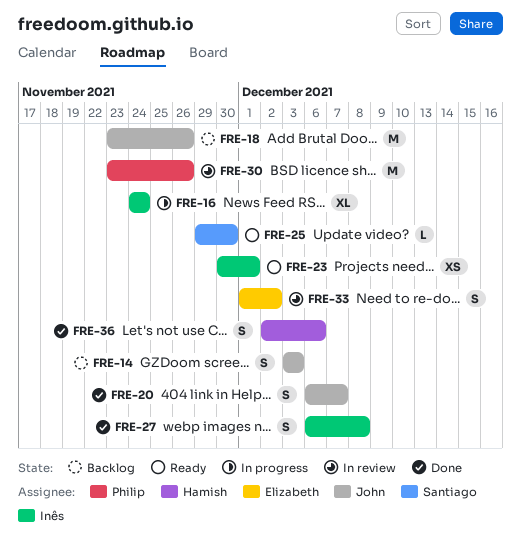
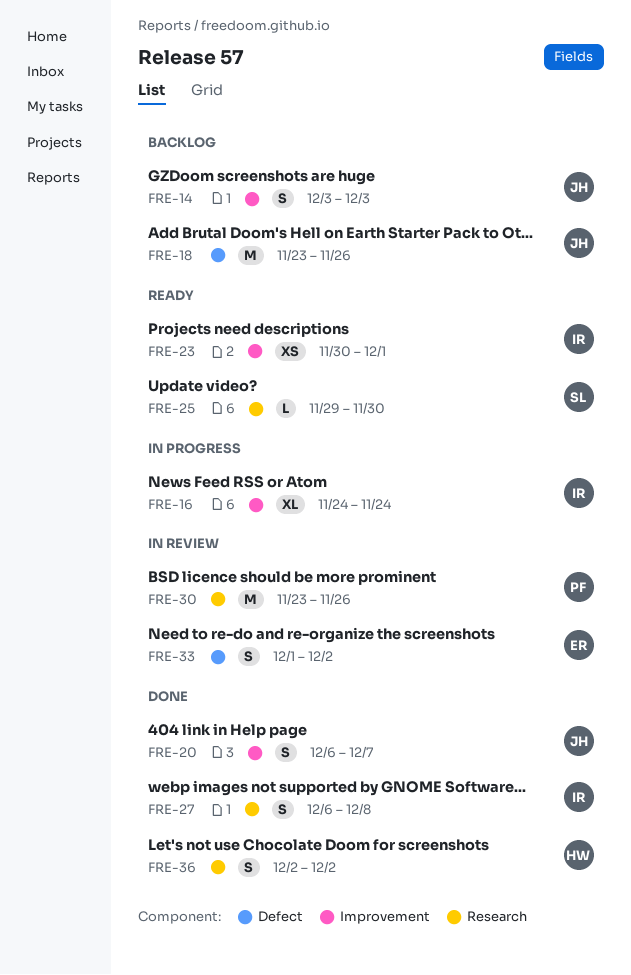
FRE-36, due: Dec 6 -> Dec 2

